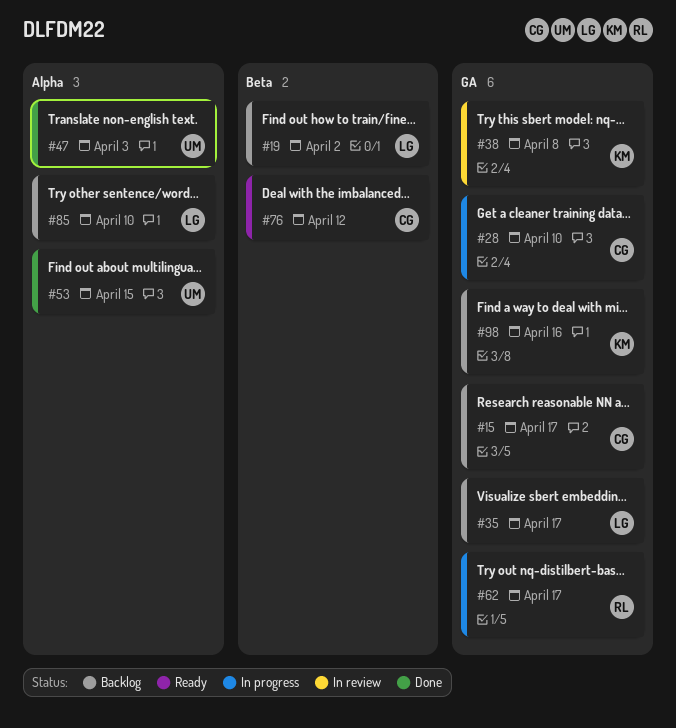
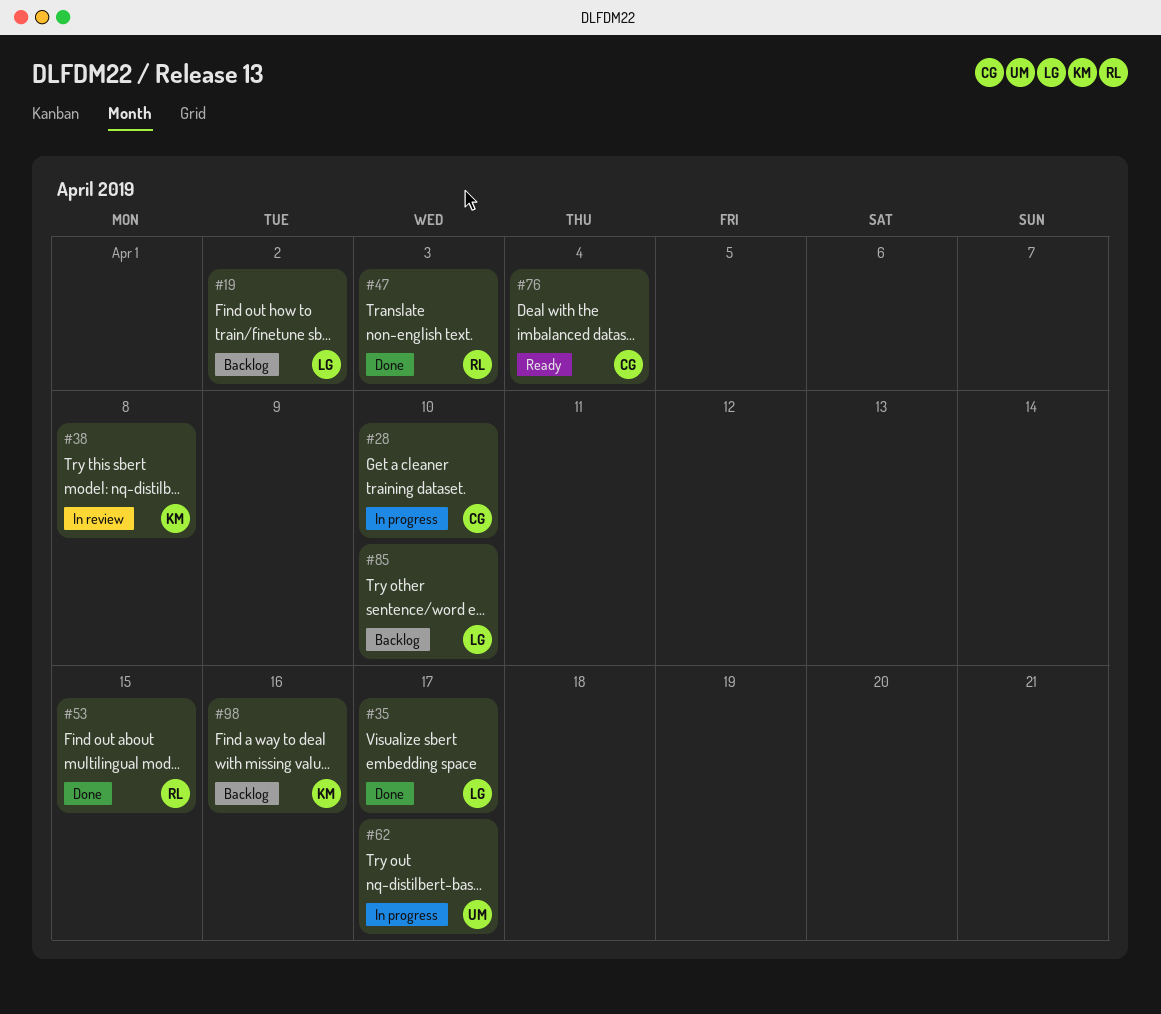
#15: present -> none
#35, status: Backlog -> Done
#47, owner: UM -> RL
#53, owner: UM -> RL
#62, owner: RL -> UM
#76, due: Apr 12 -> Apr 4

